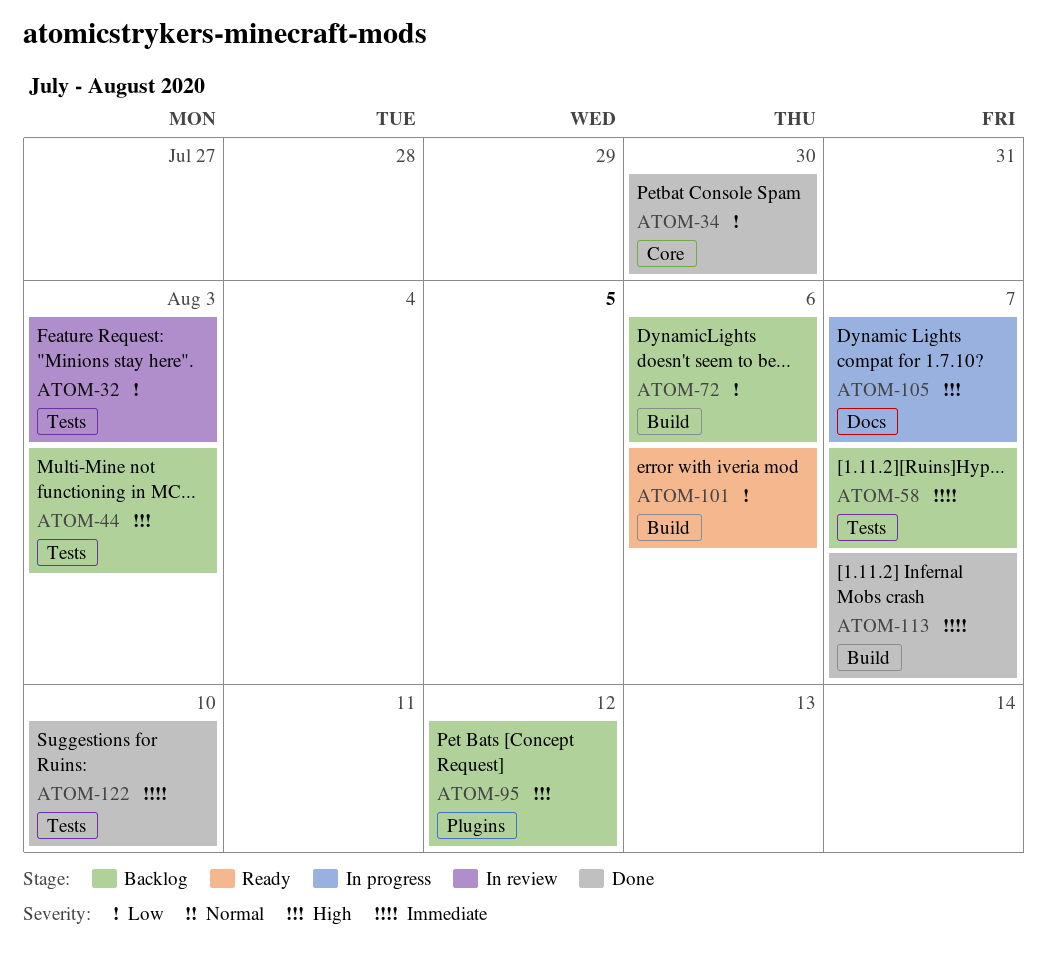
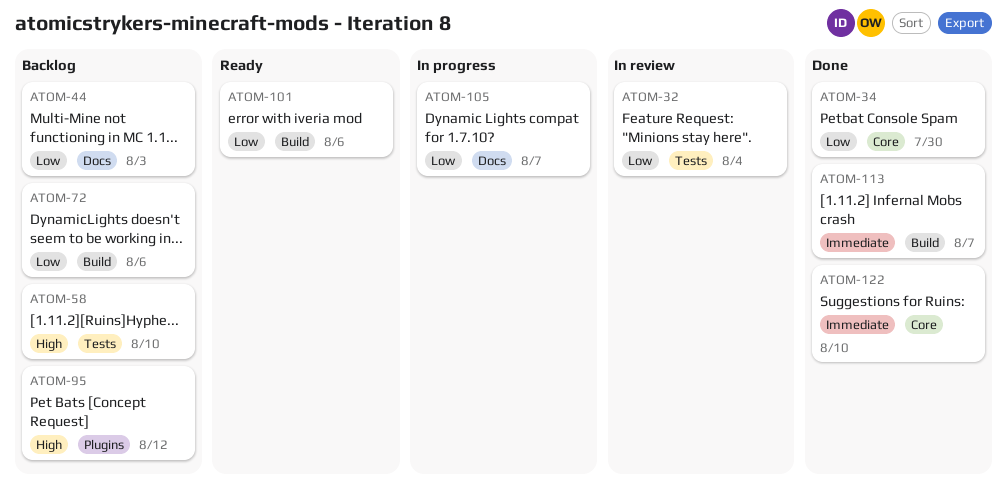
ATOM-32, due: Aug 3 -> Aug 4
ATOM-44, priority: High -> Low
ATOM-44, label: Tests -> Docs
ATOM-58, priority: Immediate -> High
ATOM-58, due: Aug 7 -> Aug 10
ATOM-105, priority: High -> Low
ATOM-122, label: Tests -> Core

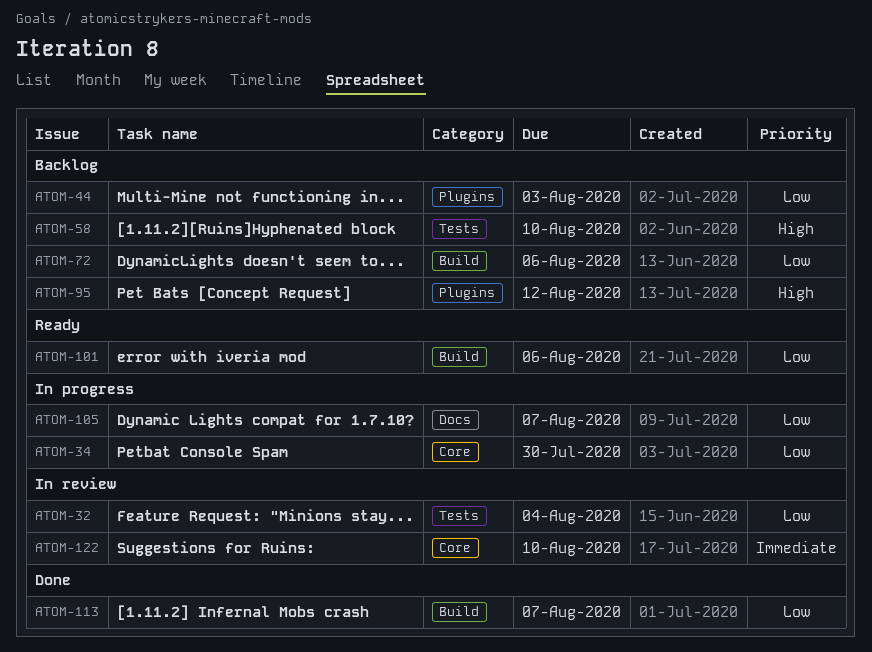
ATOM-34, status: Done -> In progress
ATOM-44, label: Docs -> Plugins
ATOM-113, priority: Immediate -> Low
ATOM-122, status: Done -> In review

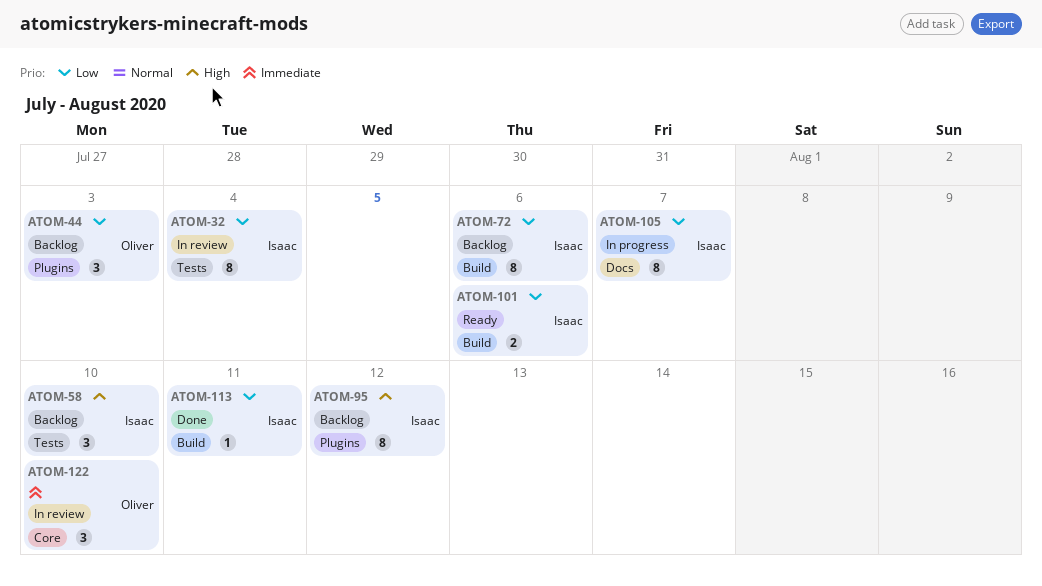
ATOM-34: present -> none
ATOM-113, due: Aug 7 -> Aug 11

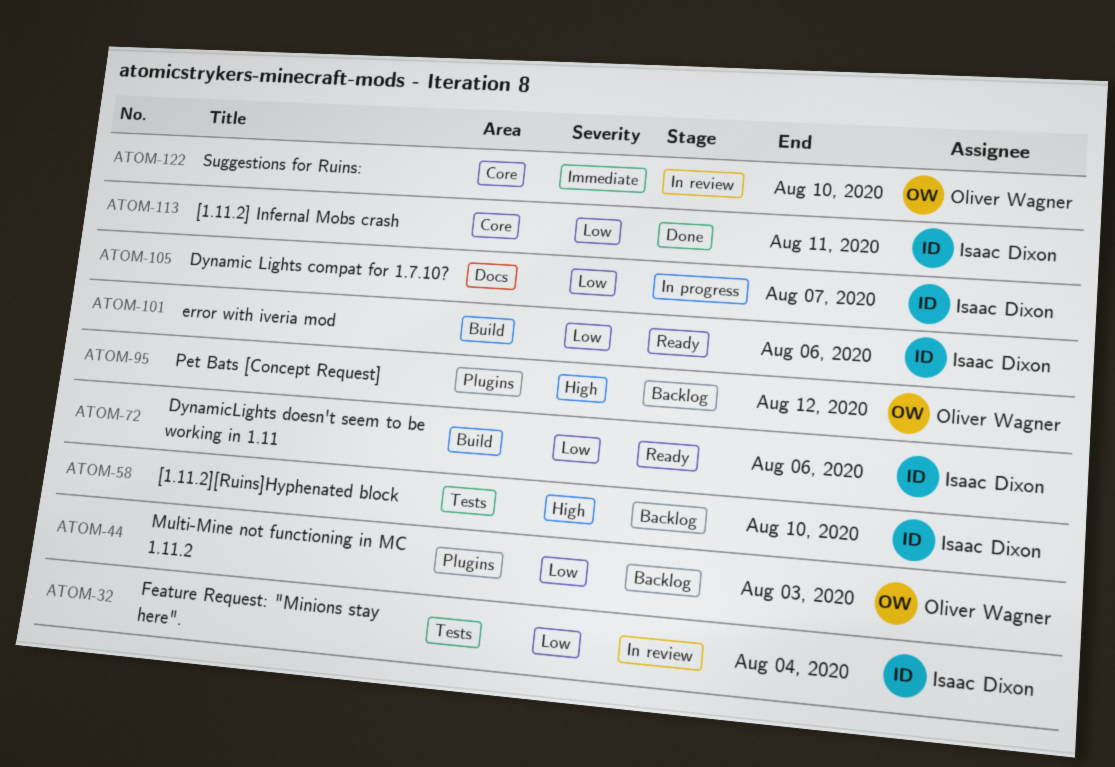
ATOM-72, status: Backlog -> Ready
ATOM-95, owner: Isaac Dixon -> Oliver Wagner
ATOM-113, label: Build -> Core

